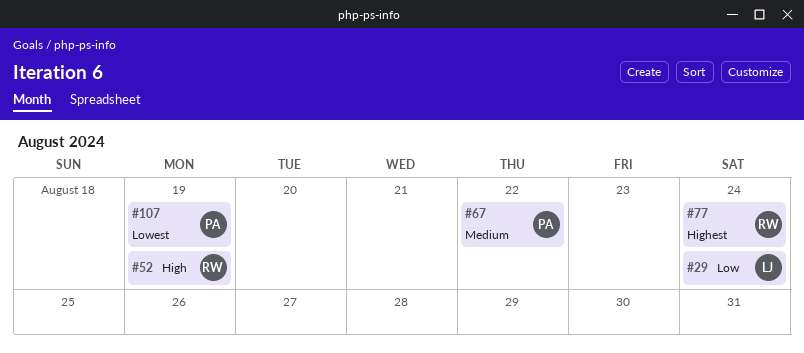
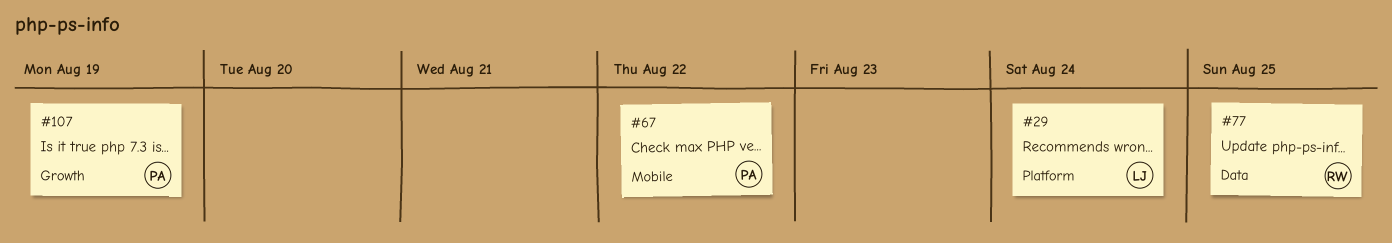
#52: present -> none
#77, due: Aug 24 -> Aug 25

